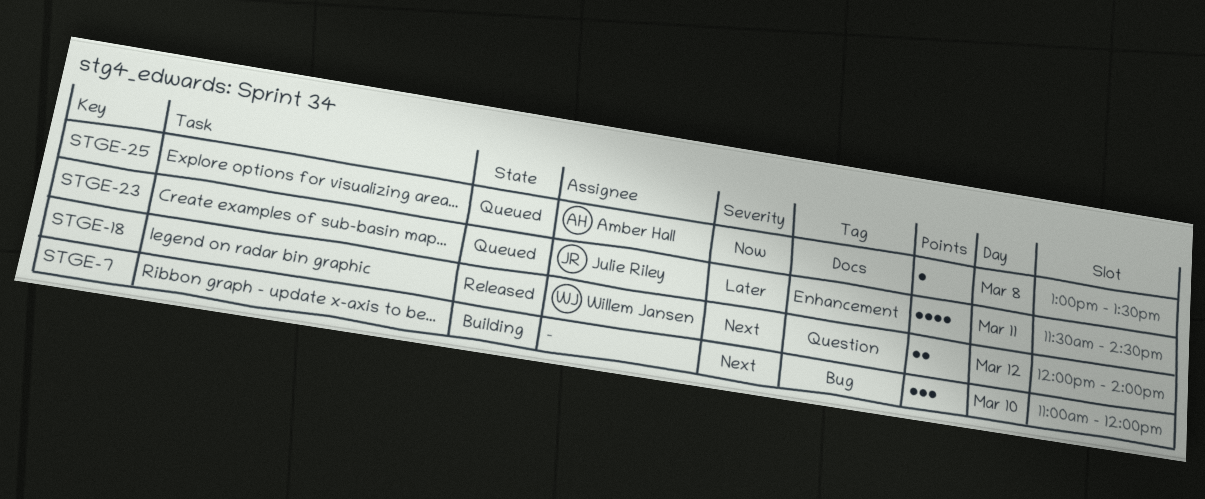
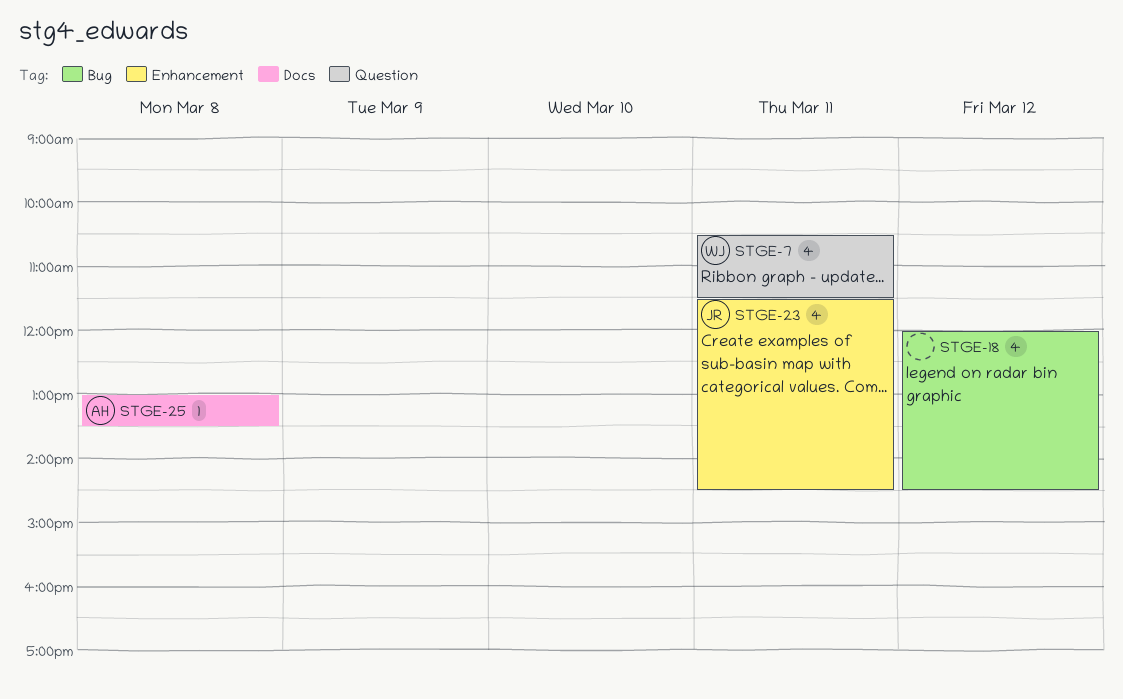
STGE-7, owner: none -> Willem Jansen
STGE-7, label: Bug -> Question
STGE-7, estimate: 3 -> 4
STGE-7, day: Mar 10 -> Mar 11
STGE-7, begins: 11:00 -> 10:30
STGE-7, ends: 12:00 -> 11:30
STGE-18, owner: Willem Jansen -> none
STGE-18, label: Question -> Bug
STGE-18, estimate: 2 -> 4
STGE-18, ends: 14:00 -> 14:30

